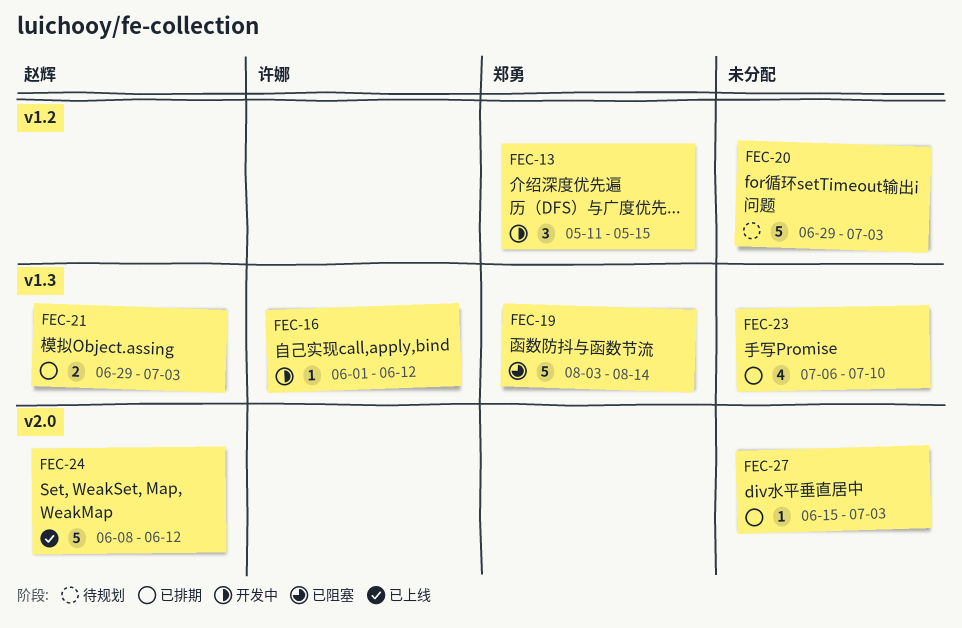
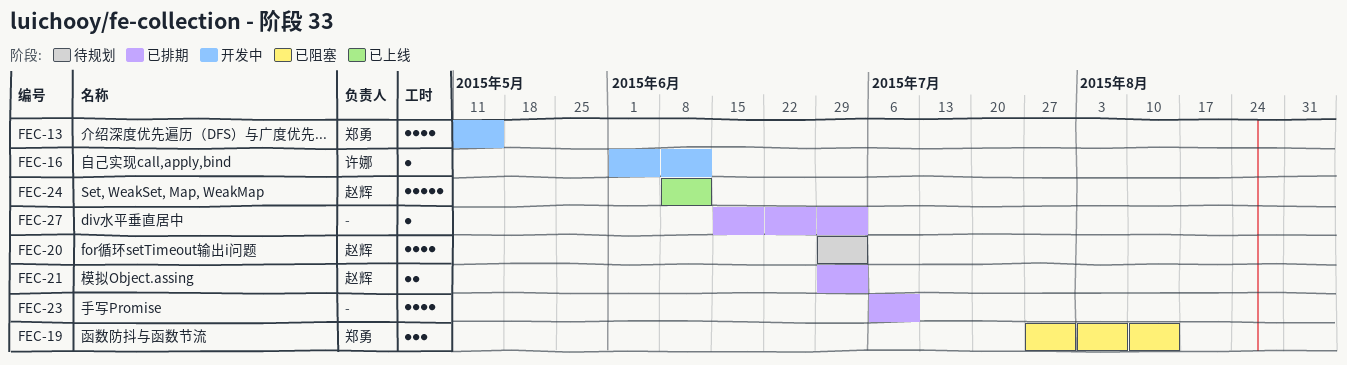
FEC-13, estimate: 3 -> 4
FEC-19, estimate: 5 -> 3
FEC-19, start: Aug 3 -> Jul 27
FEC-20, owner: none -> 赵辉
FEC-20, estimate: 5 -> 4

